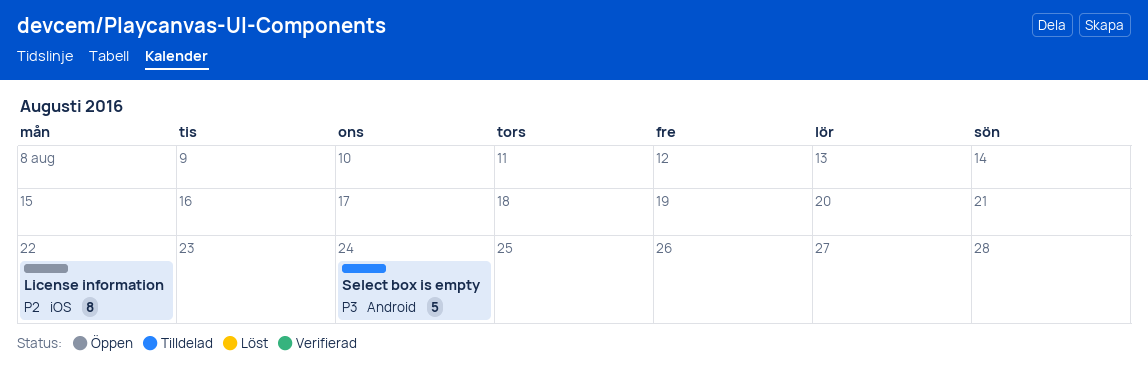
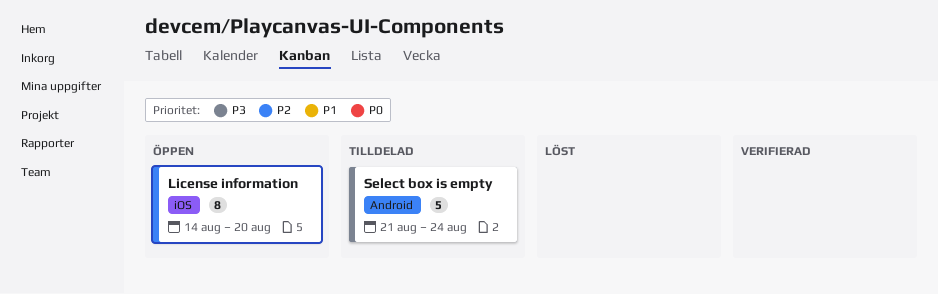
License information, due: Aug 22 -> Aug 20

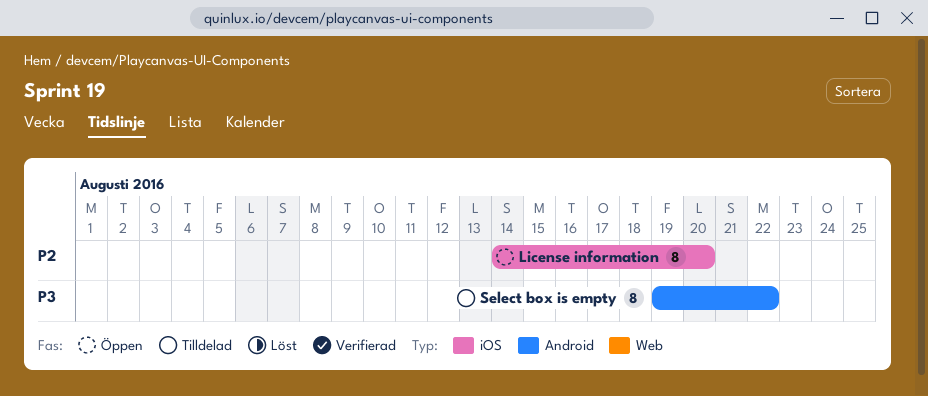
Select box is empty, estimate: 5 -> 8
Select box is empty, start: Aug 21 -> Aug 19
Select box is empty, due: Aug 24 -> Aug 22

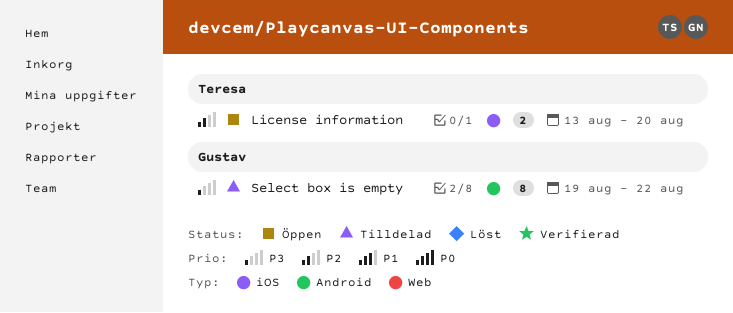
License information, estimate: 8 -> 2
License information, start: Aug 14 -> Aug 13

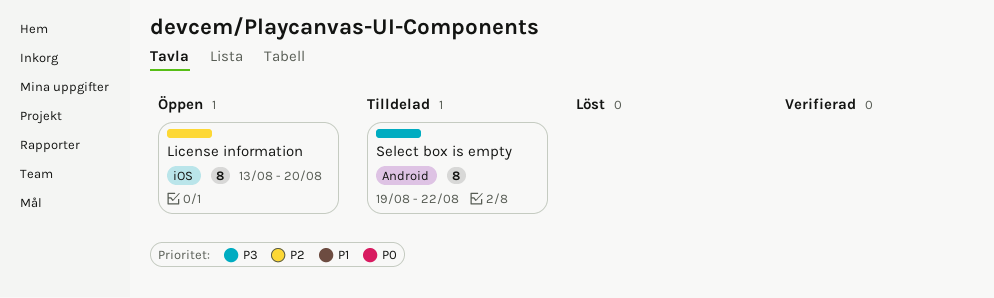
License information, estimate: 2 -> 8

